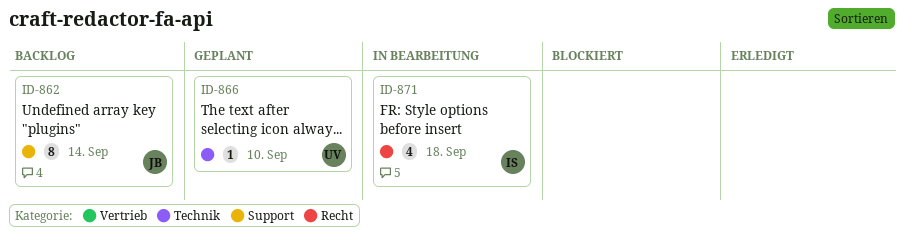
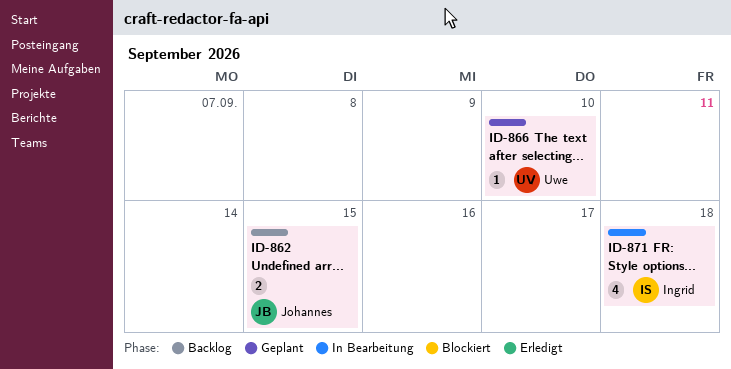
ID-862, estimate: 8 -> 2
ID-862, due: Sep 14 -> Sep 15

